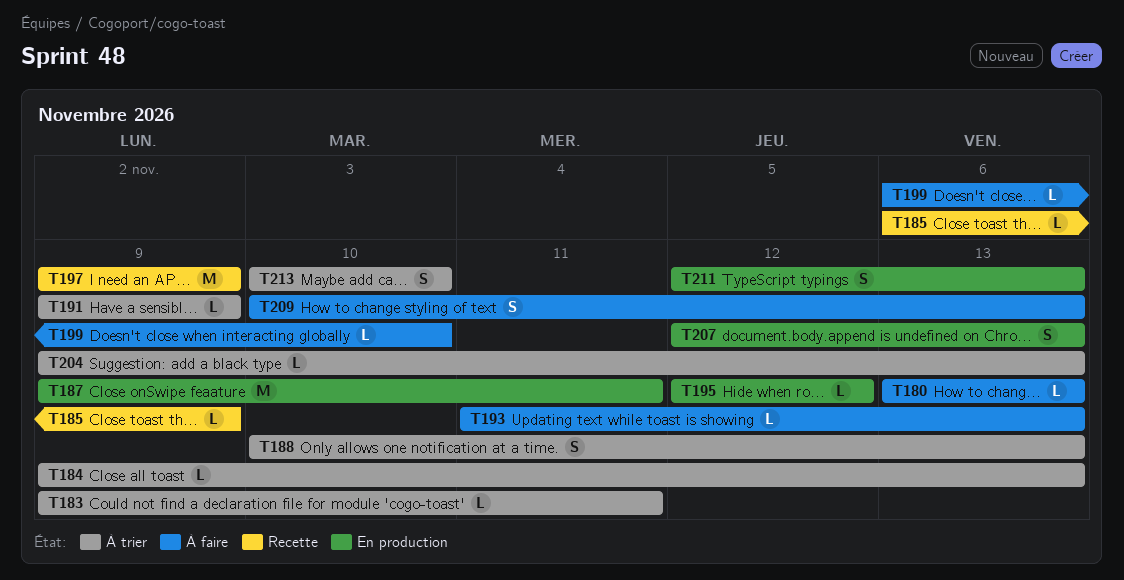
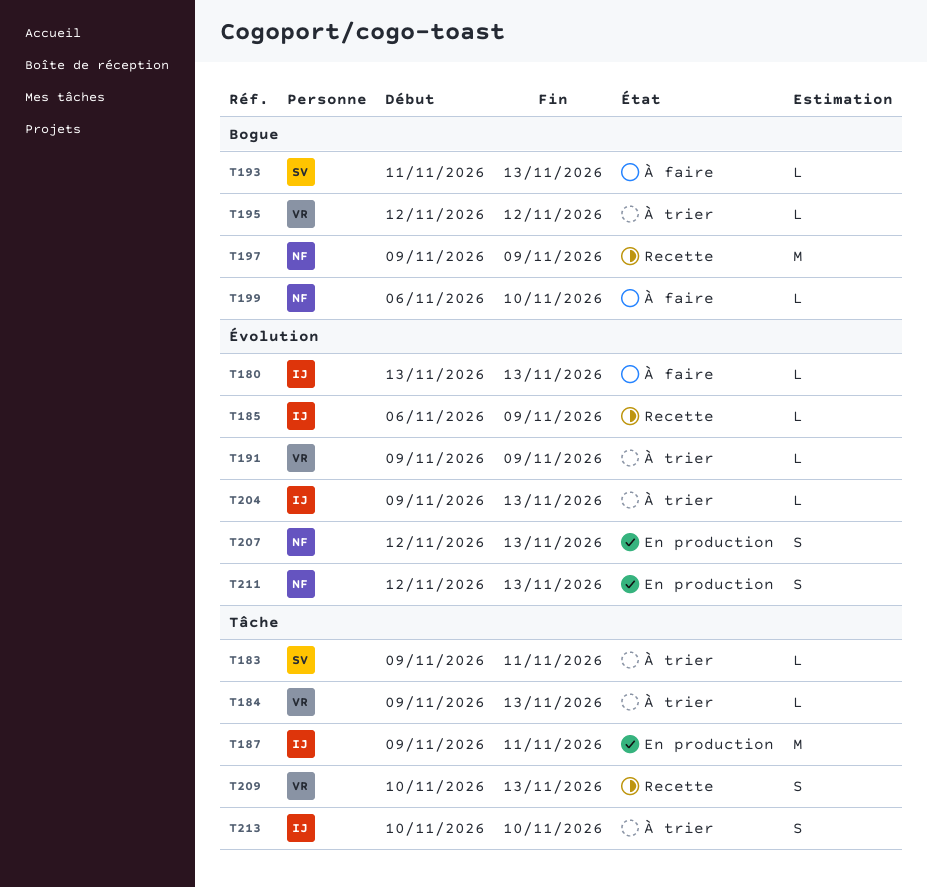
T188: present -> none
T195, status: En production -> À trier
T209, status: À faire -> Recette

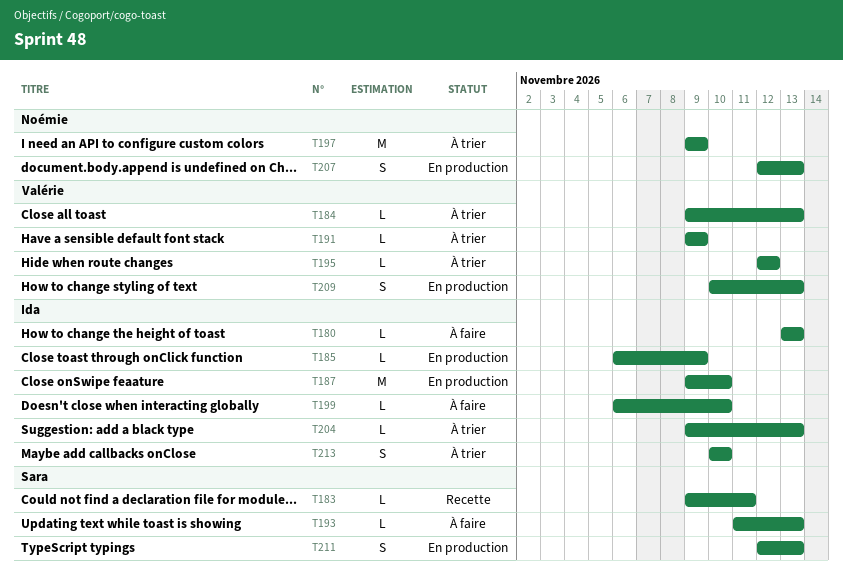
T183, status: À trier -> Recette
T185, status: Recette -> En production
T187, due: Nov 11 -> Nov 10
T197, status: Recette -> À trier
T199, owner: Noémie -> Ida
T209, status: Recette -> En production
T211, owner: Noémie -> Sara

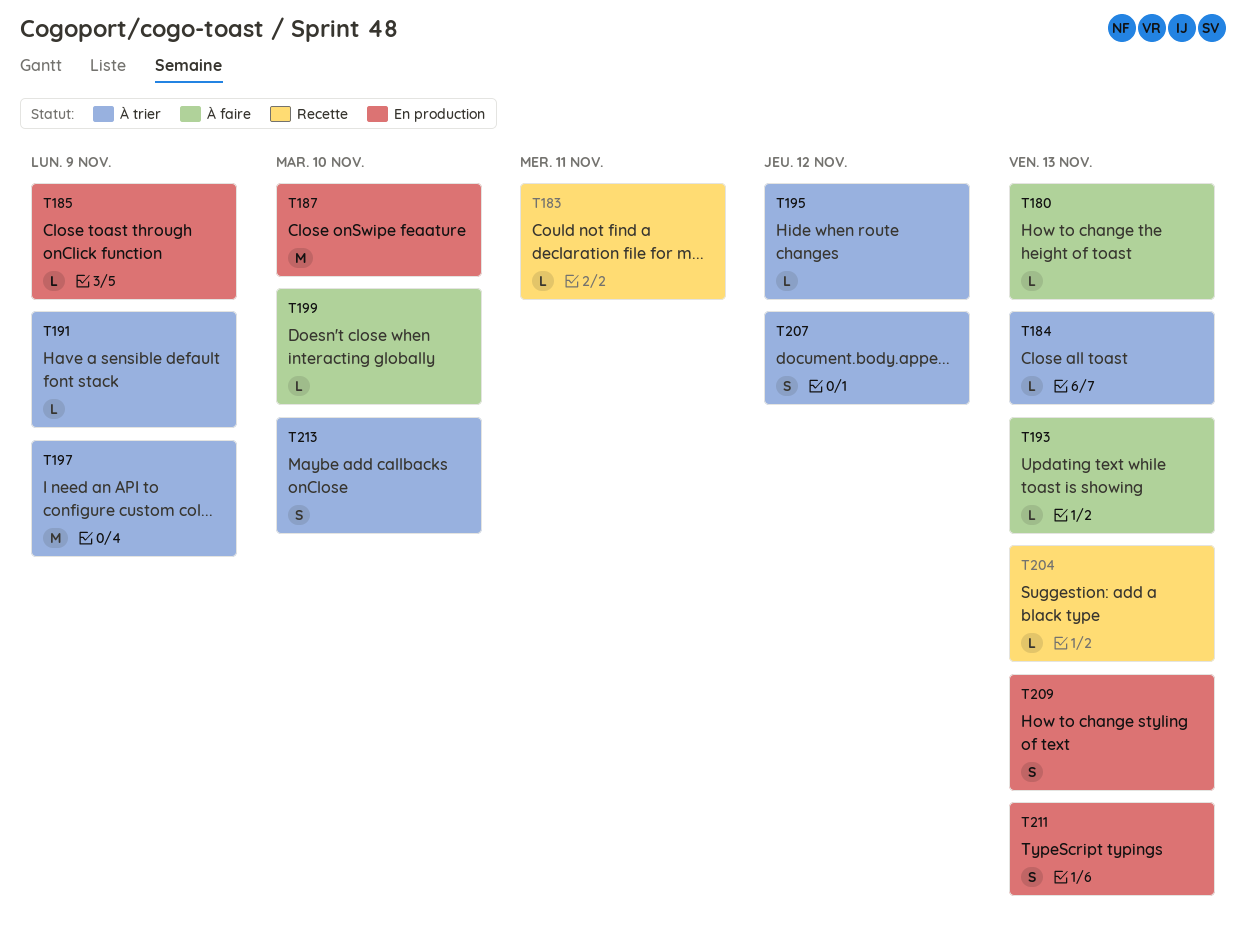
T204, status: À trier -> Recette
T207, status: En production -> À trier
T207, due: Nov 13 -> Nov 12

